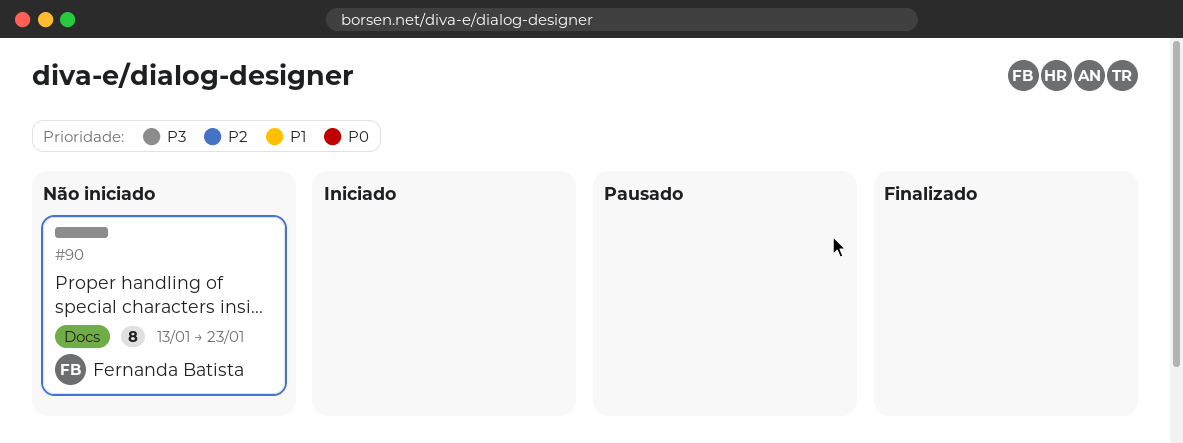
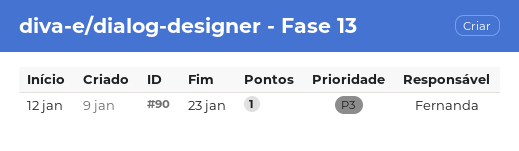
#90, estimate: 8 -> 1
#90, start: Jan 13 -> Jan 12

